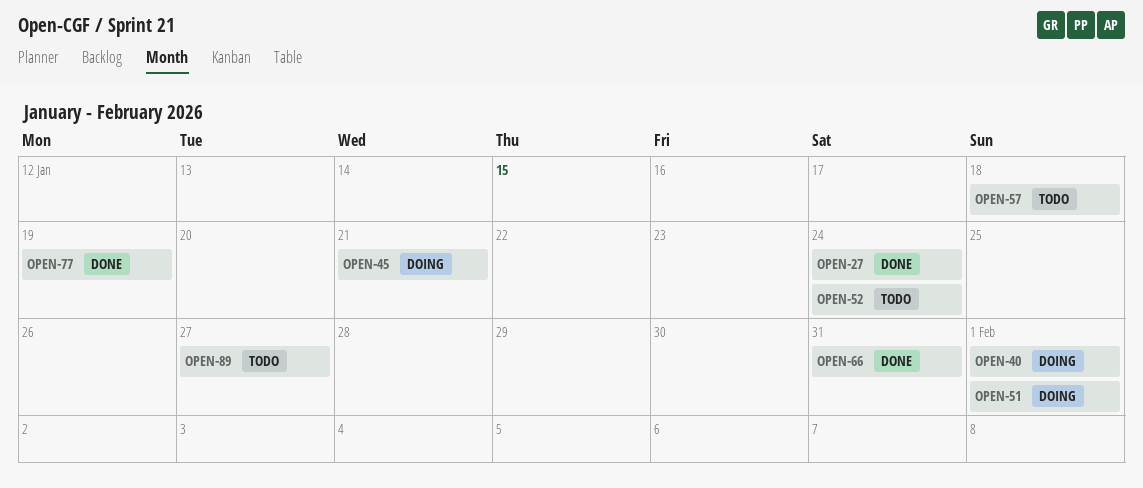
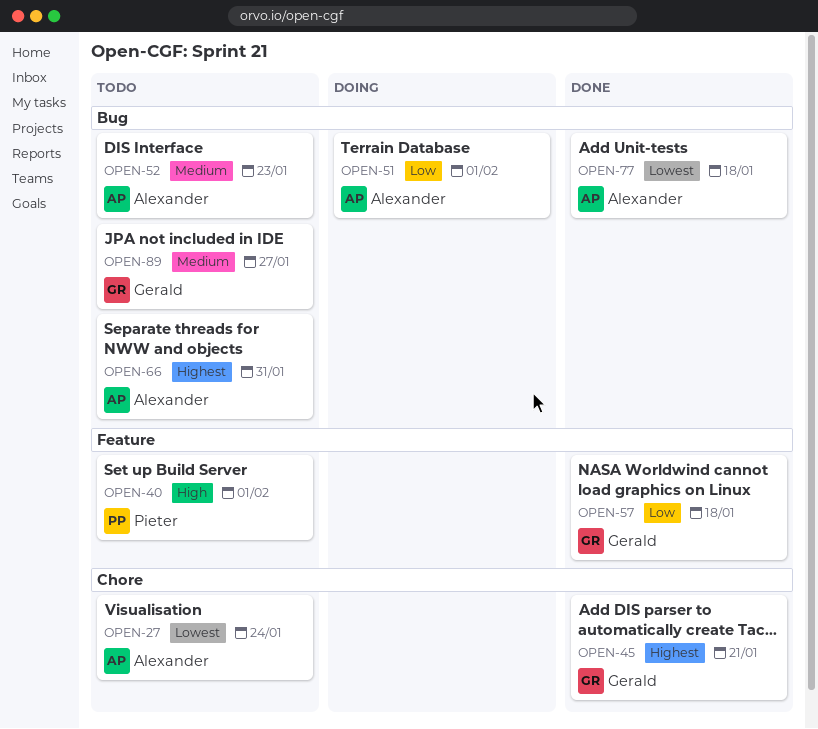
OPEN-27, status: Done -> Todo
OPEN-40, status: Doing -> Todo
OPEN-45, status: Doing -> Done
OPEN-52, due: Jan 24 -> Jan 23
OPEN-57, status: Todo -> Done
OPEN-66, status: Done -> Todo
OPEN-77, due: Jan 19 -> Jan 18

